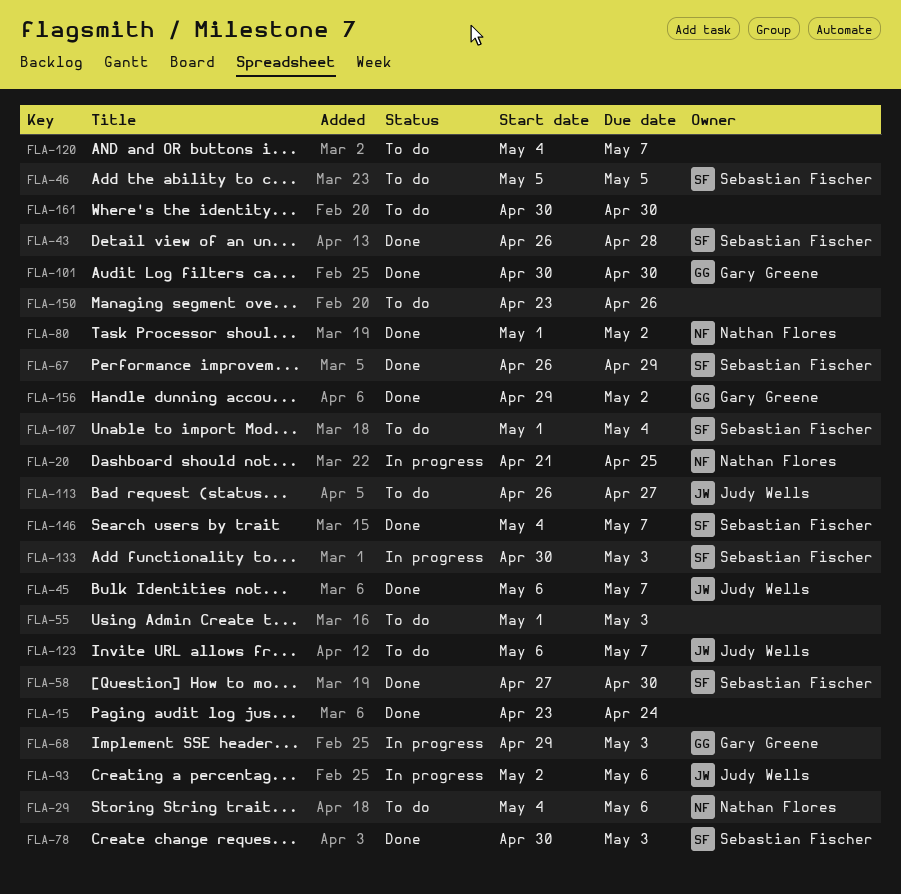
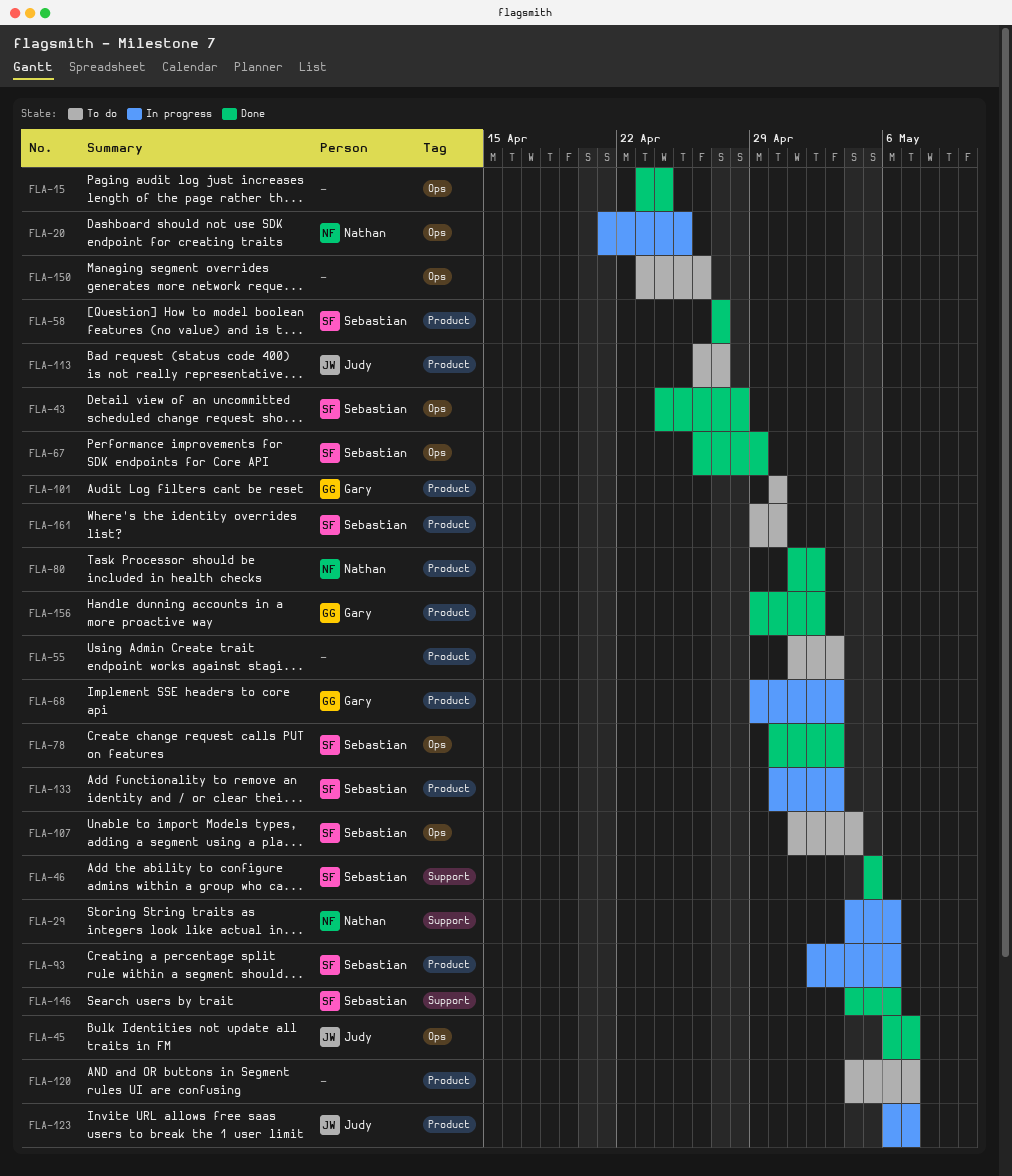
FLA-29, status: To do -> In progress
FLA-43, start: Apr 26 -> Apr 24
FLA-46, status: To do -> Done
FLA-58, due: Apr 30 -> Apr 27
FLA-93, owner: Judy Wells -> Sebastian Fischer
FLA-101, status: Done -> To do
FLA-123, status: To do -> In progress
FLA-146, due: May 7 -> May 6
FLA-161, owner: none -> Sebastian Fischer
FLA-161, start: Apr 30 -> Apr 29

